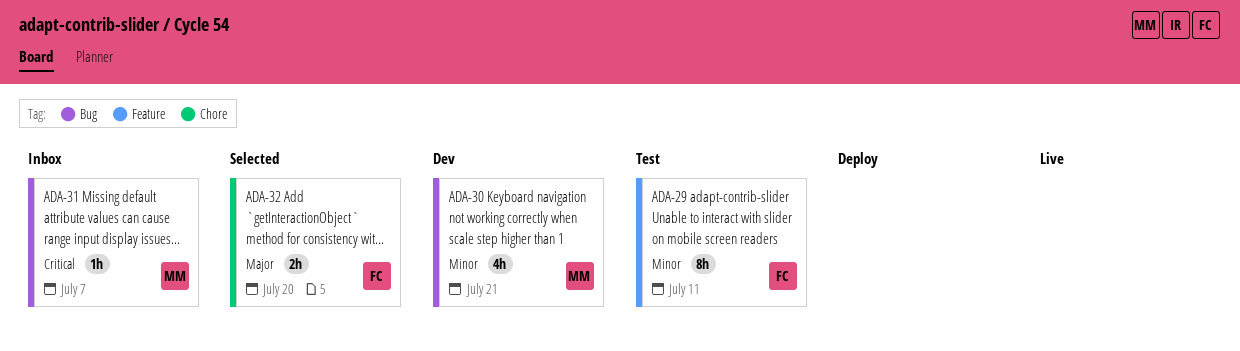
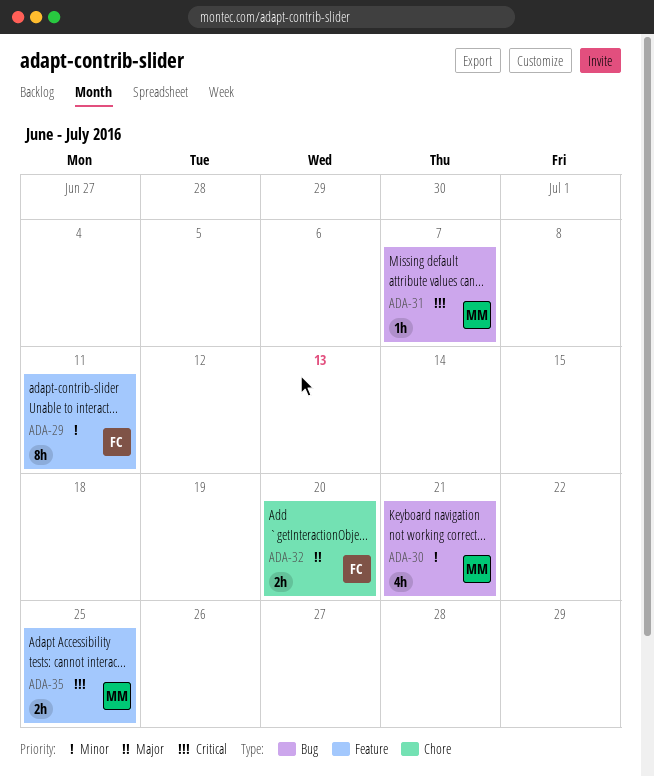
ADA-35: none -> present

